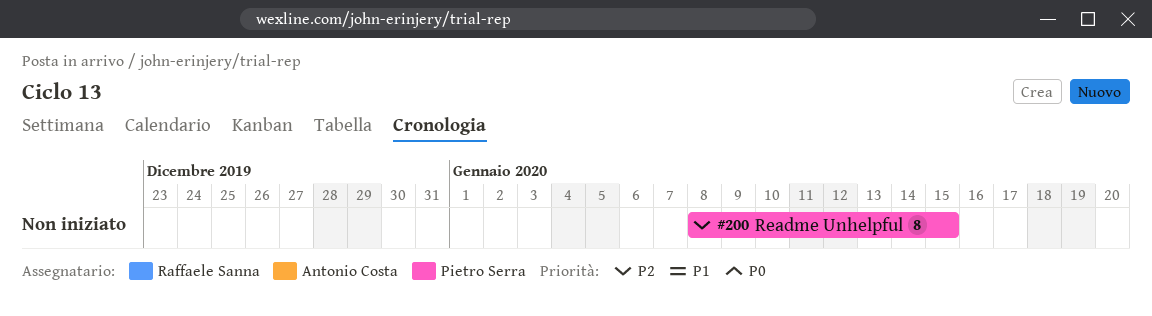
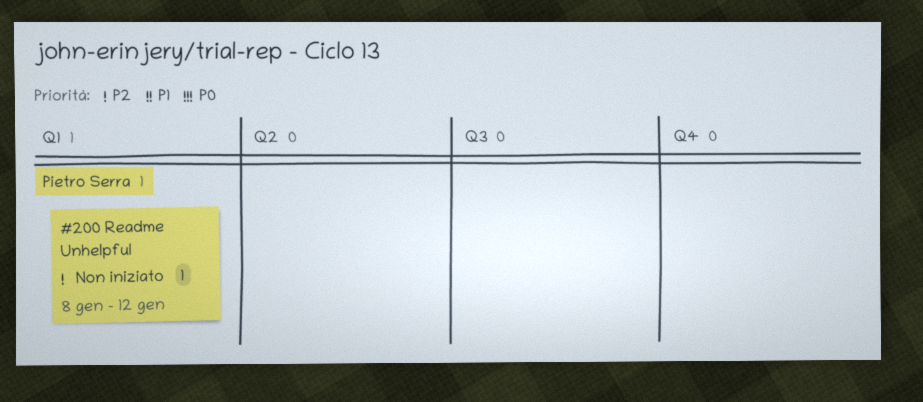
#200, estimate: 8 -> 1
#200, due: Jan 15 -> Jan 12

